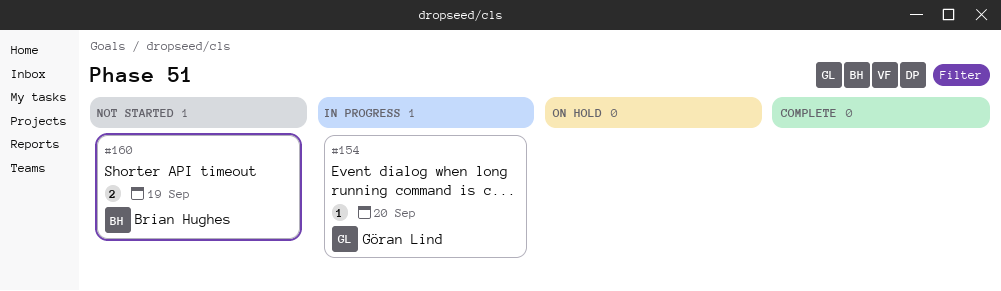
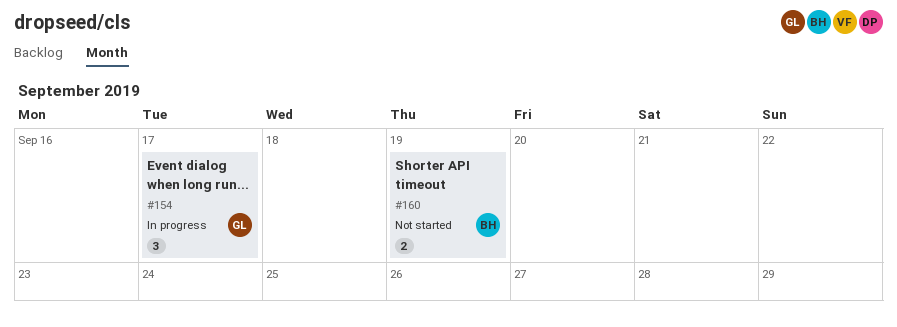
#154, estimate: 1 -> 3
#154, due: Sep 20 -> Sep 17

